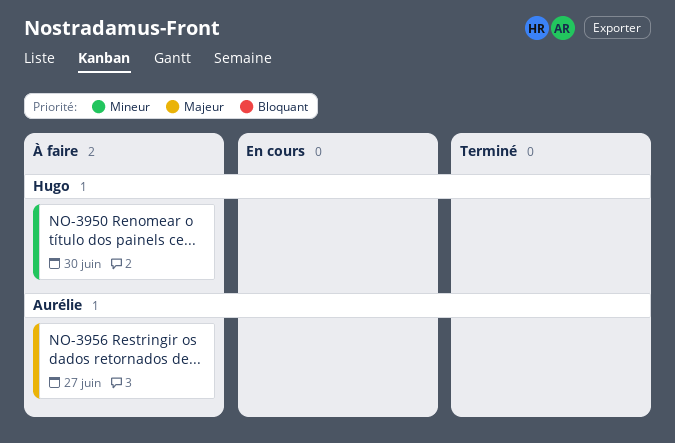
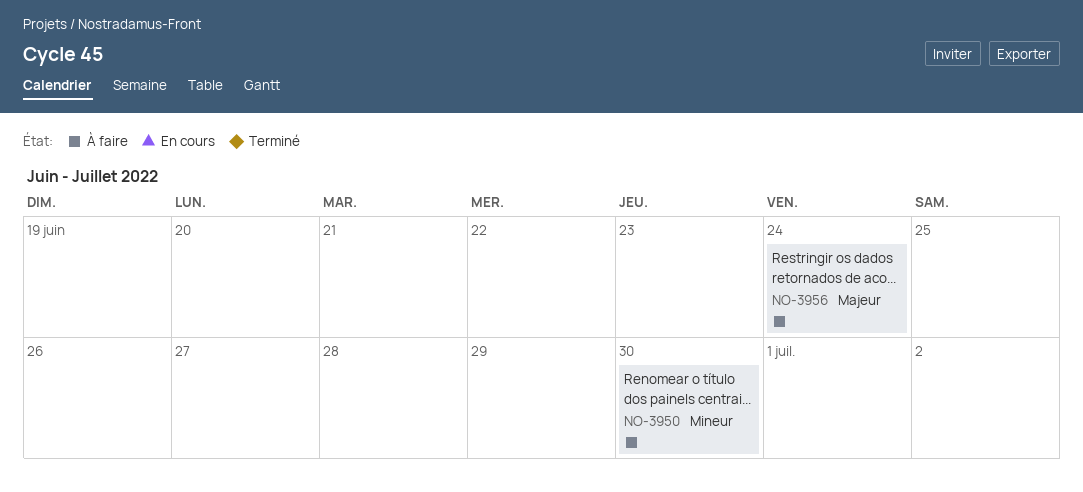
NO-3956, due: Jun 27 -> Jun 24

